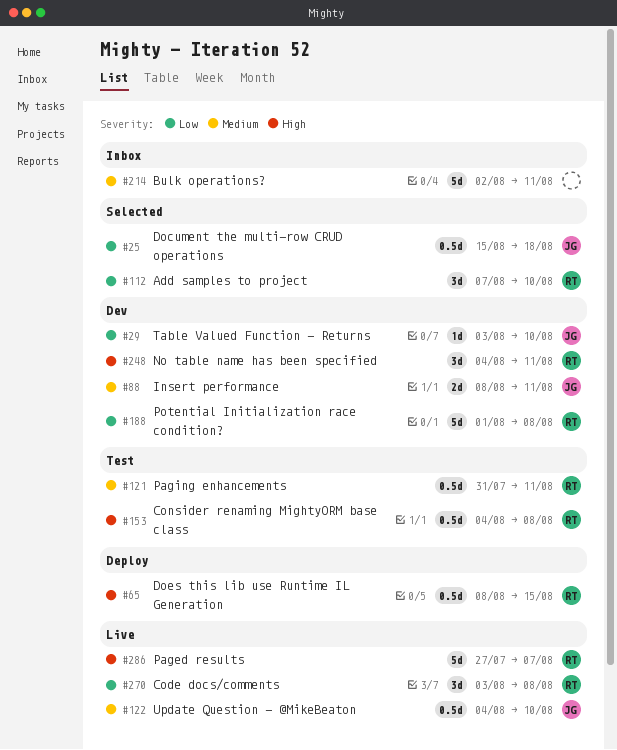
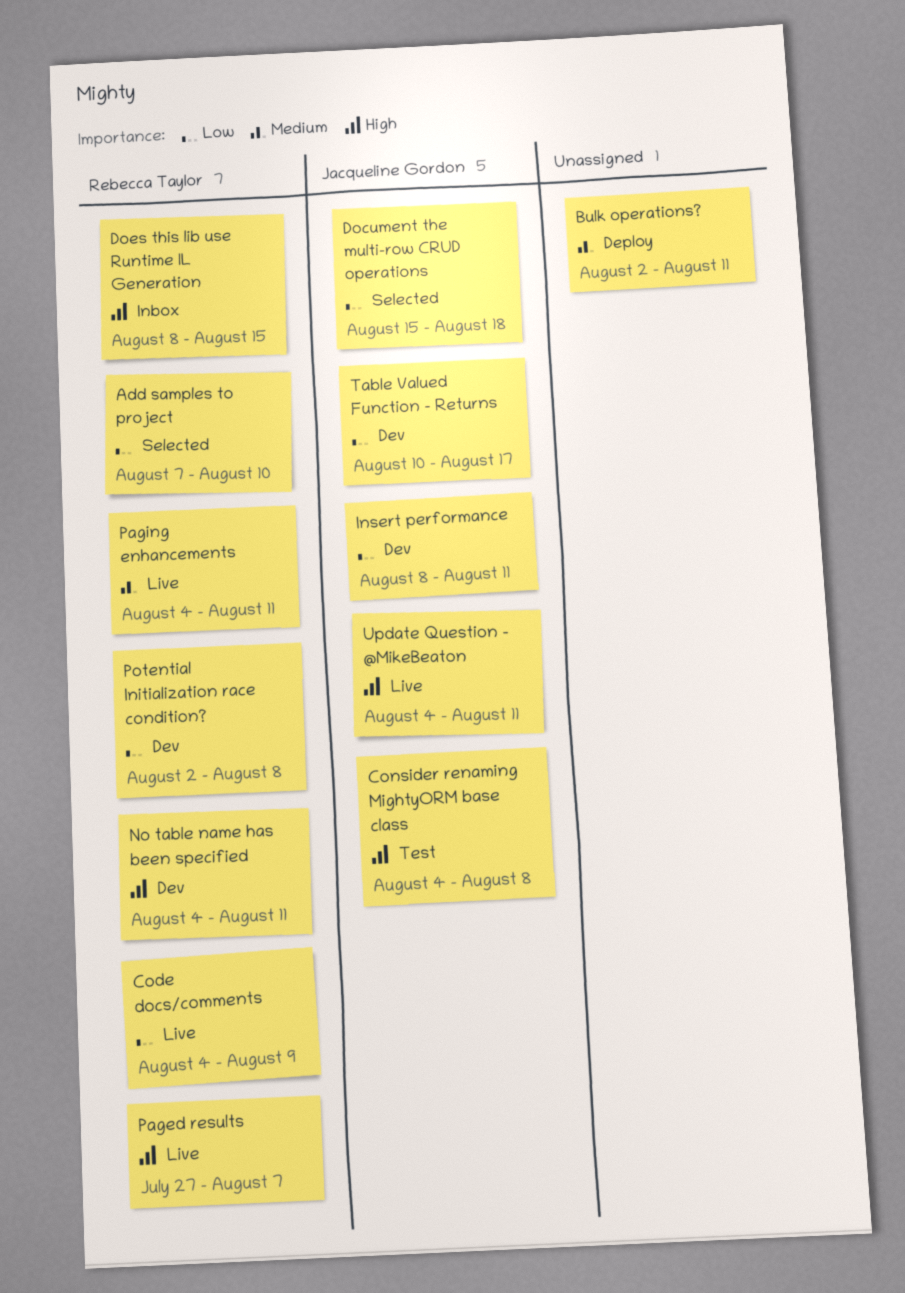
Bulk operations?, status: Inbox -> Deploy
Code docs/comments, start: Aug 3 -> Aug 4
Code docs/comments, due: Aug 8 -> Aug 9
Consider renaming MightyORM base class, owner: Rebecca Taylor -> Jacqueline Gordon
Does this lib use Runtime IL Generation, status: Deploy -> Inbox
Insert performance, priority: Medium -> Low
Paging enhancements, status: Test -> Live
Paging enhancements, start: Jul 31 -> Aug 4
Potential Initialization race condition?, start: Aug 1 -> Aug 2
Table Valued Function - Returns, start: Aug 3 -> Aug 10
Table Valued Function - Returns, due: Aug 10 -> Aug 17
Update Question - @MikeBeaton, priority: Medium -> High
Update Question - @MikeBeaton, due: Aug 10 -> Aug 11

